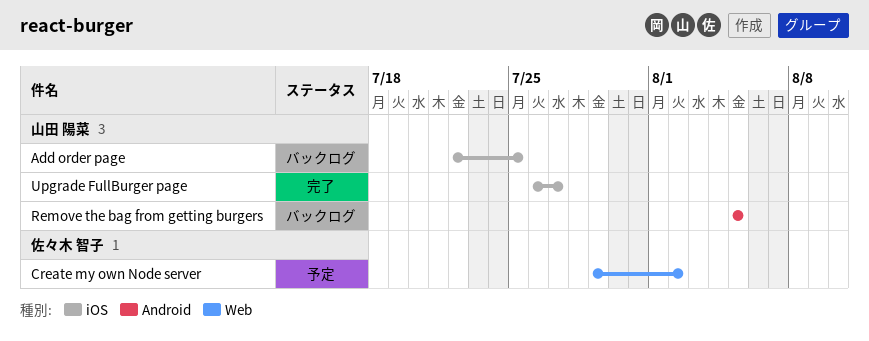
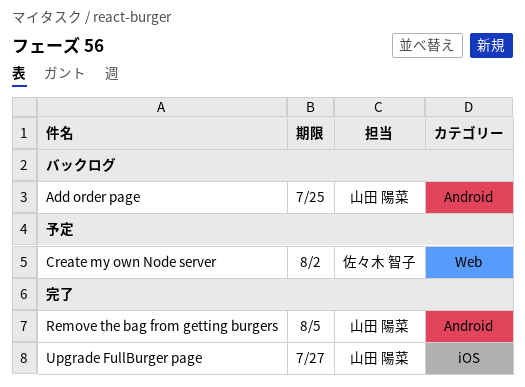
Add order page, label: iOS -> Android
Remove the bag from getting burgers, status: バックログ -> 完了

